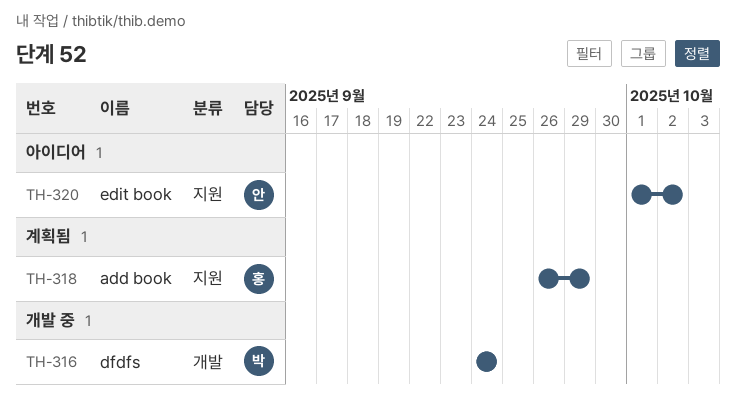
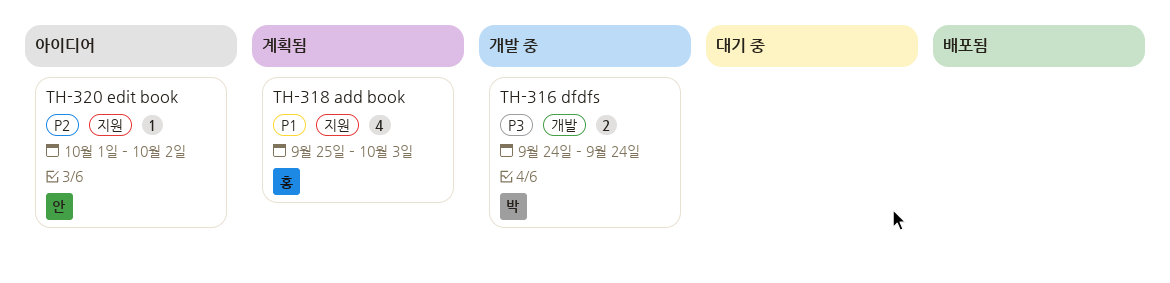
TH-318, start: Sep 26 -> Sep 25
TH-318, due: Sep 29 -> Oct 3

